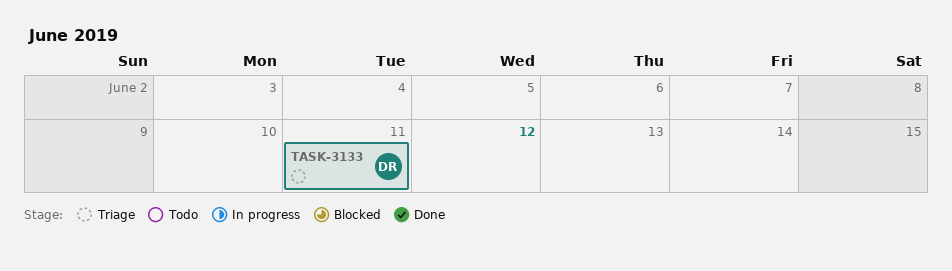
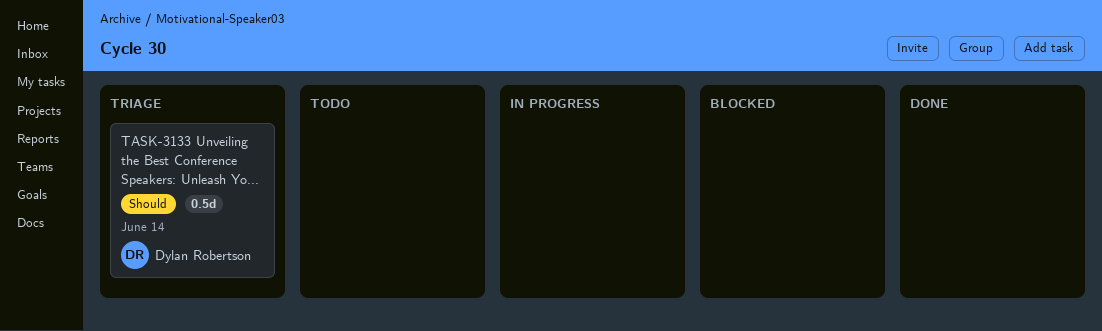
TASK-3133, due: Jun 11 -> Jun 14

